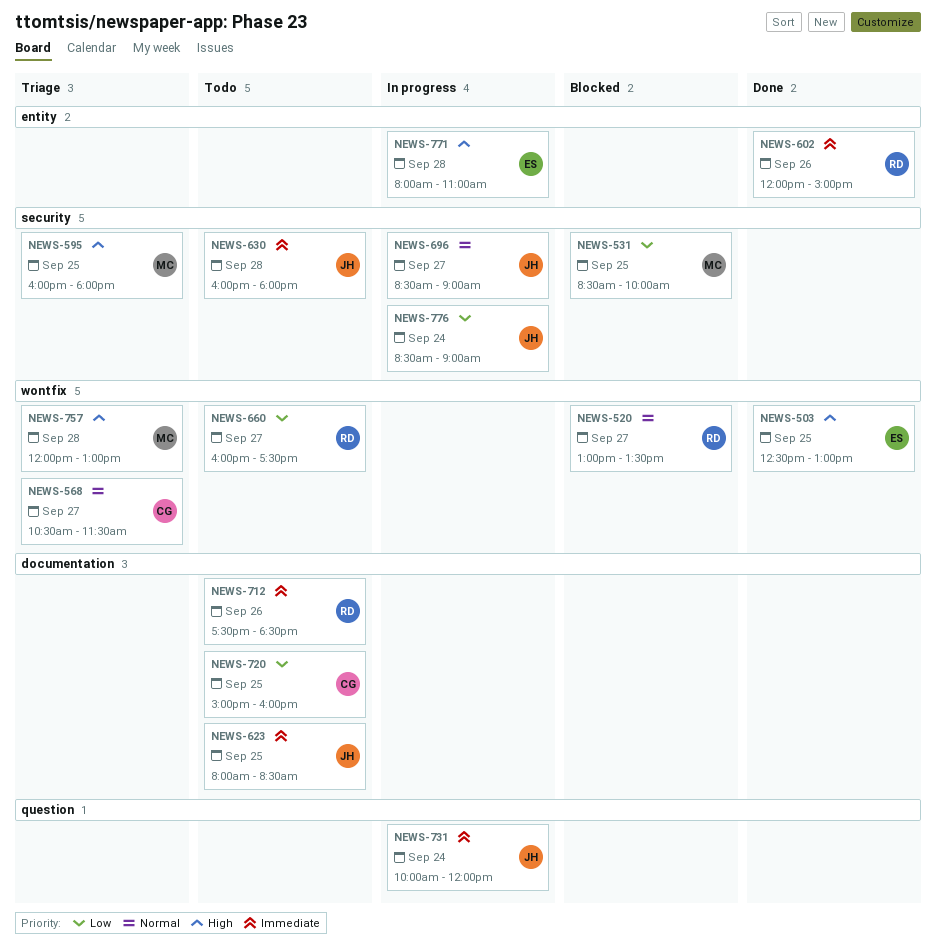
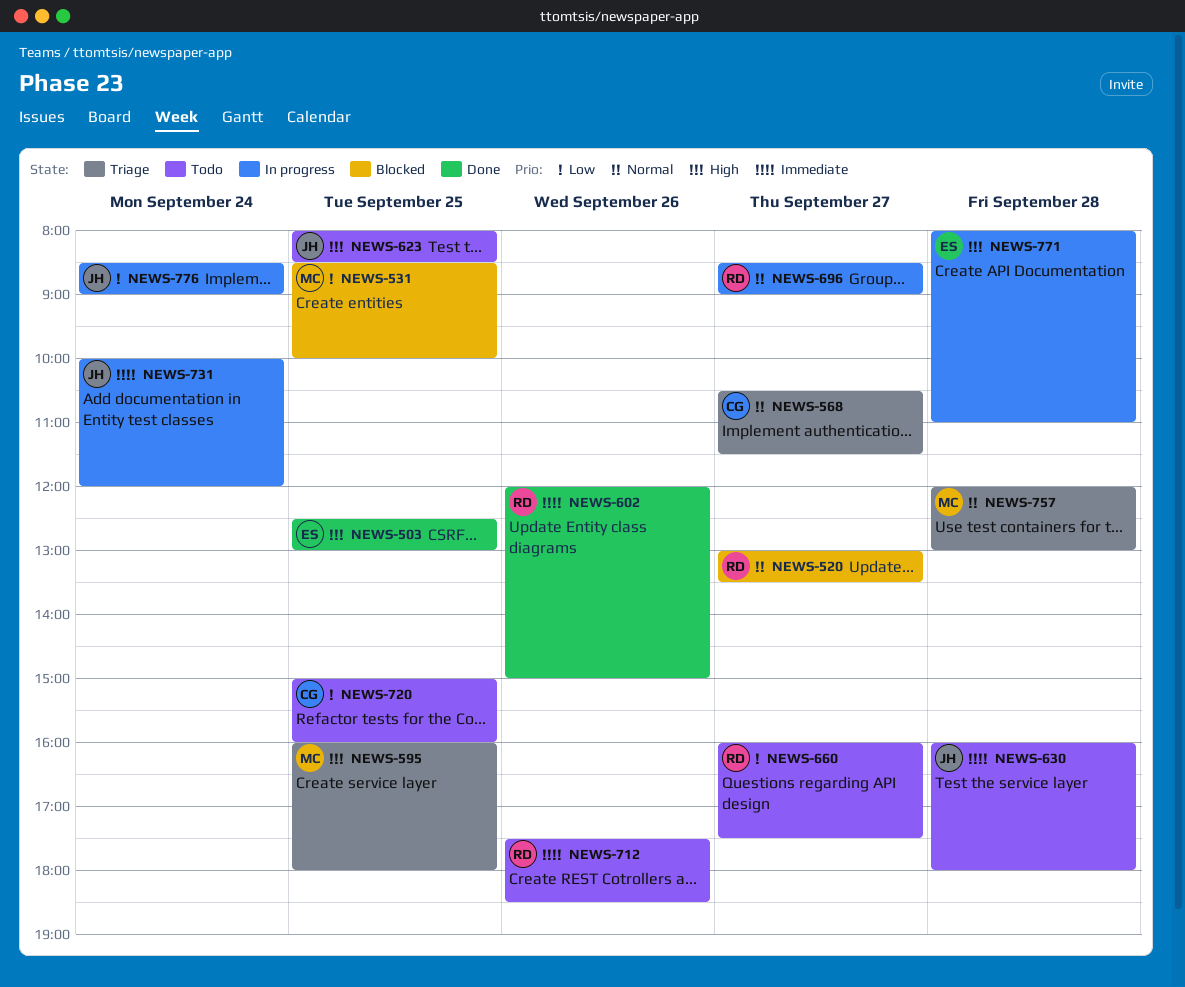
NEWS-623, priority: Immediate -> High
NEWS-696, owner: JH -> RD
NEWS-757, priority: High -> Normal

